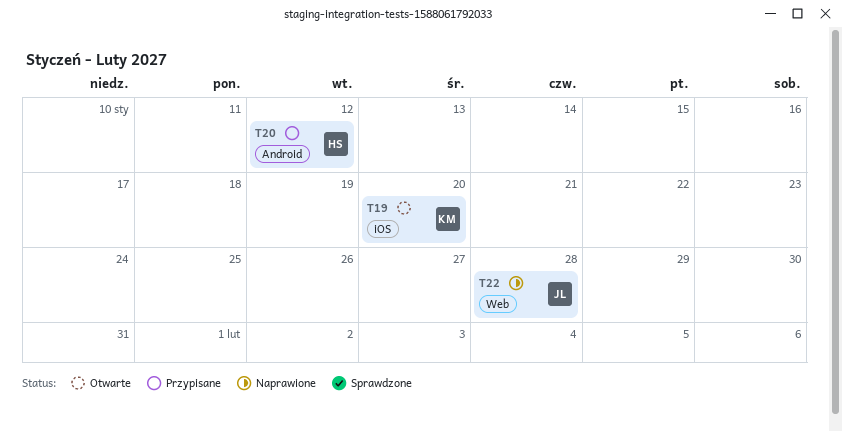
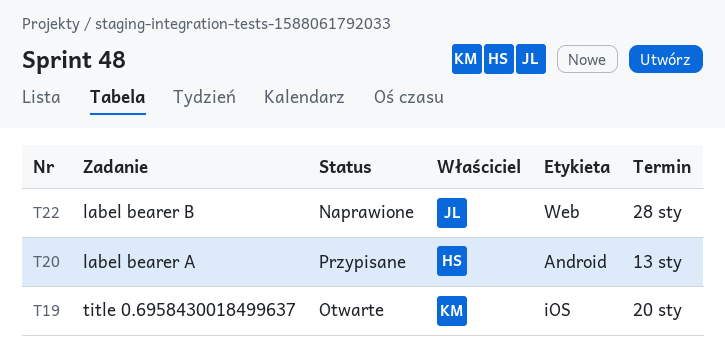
T20, due: Jan 12 -> Jan 13

